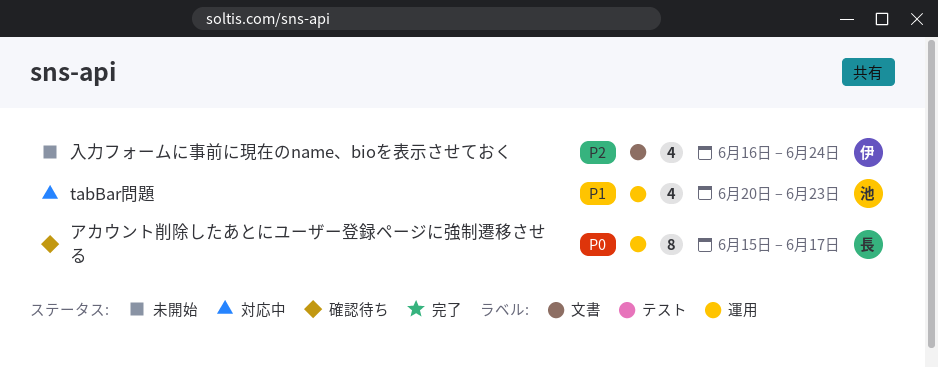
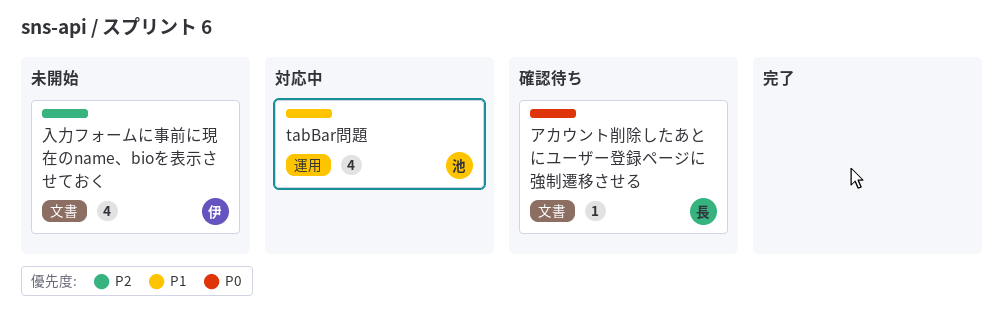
アカウント削除したあとにユーザー登録ページに強制遷移させる, label: 運用 -> 文書
アカウント削除したあとにユーザー登録ページに強制遷移させる, estimate: 8 -> 1

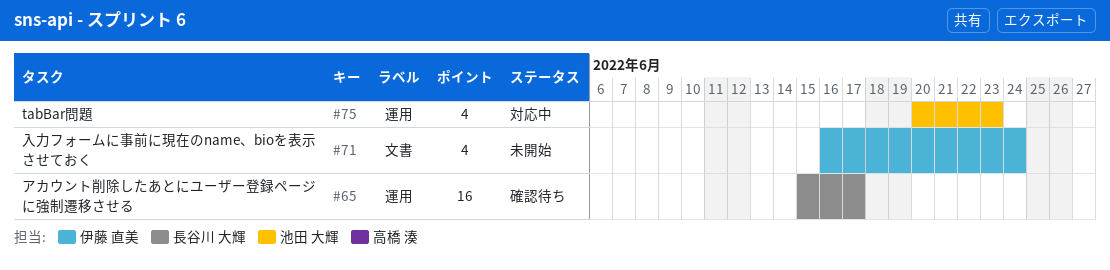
アカウント削除したあとにユーザー登録ページに強制遷移させる, label: 文書 -> 運用
アカウント削除したあとにユーザー登録ページに強制遷移させる, estimate: 1 -> 16

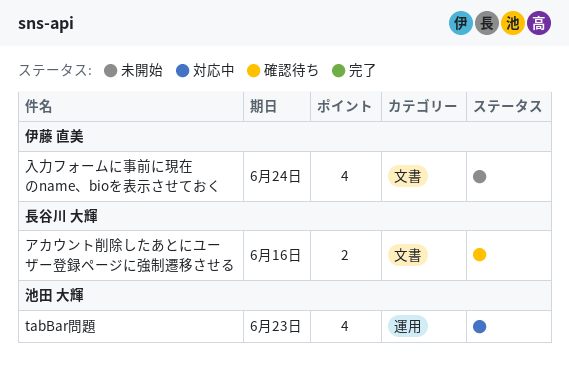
アカウント削除したあとにユーザー登録ページに強制遷移させる, label: 運用 -> 文書
アカウント削除したあとにユーザー登録ページに強制遷移させる, estimate: 16 -> 2
アカウント削除したあとにユーザー登録ページに強制遷移させる, due: Jun 17 -> Jun 16

